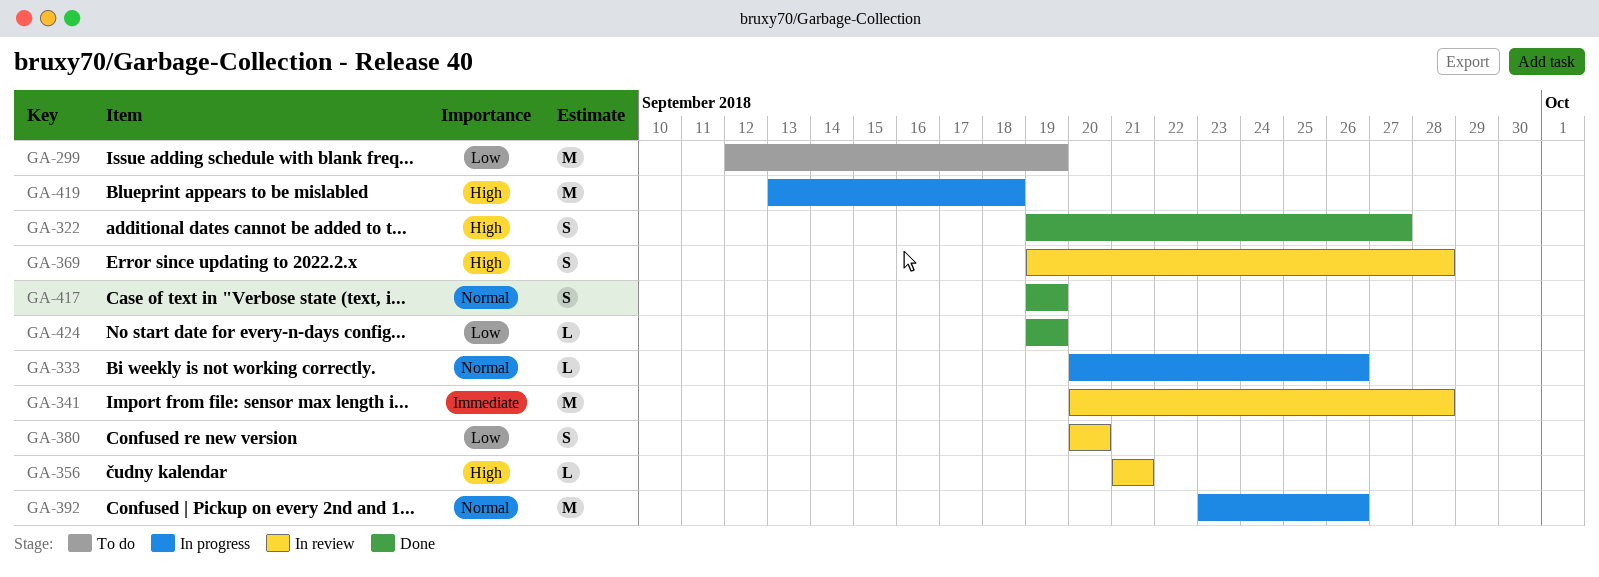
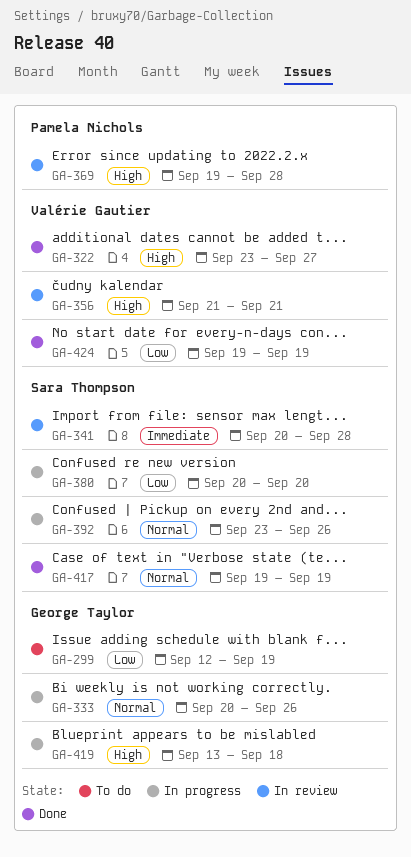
GA-322, start: Sep 19 -> Sep 23
GA-380, status: In review -> In progress

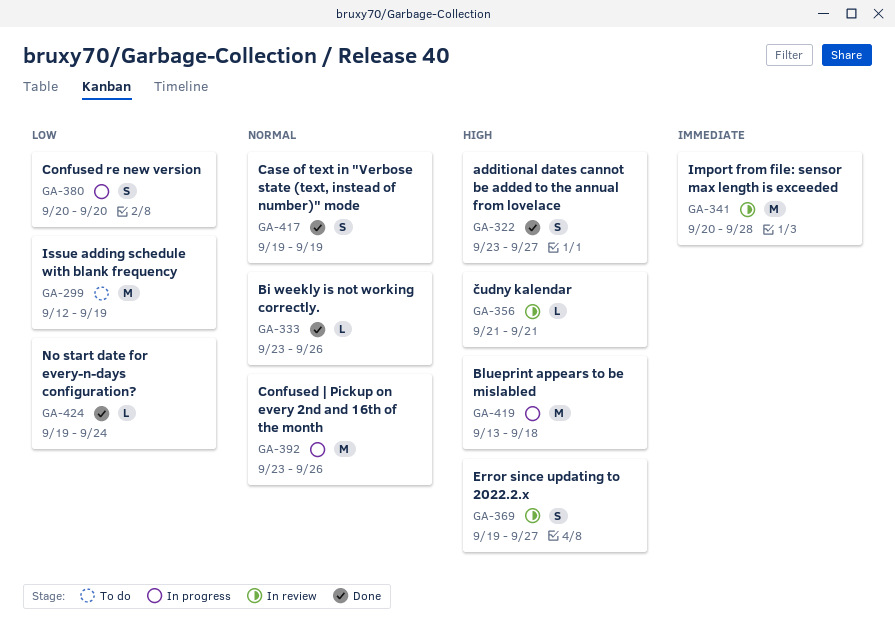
GA-333, status: In progress -> Done
GA-333, start: Sep 20 -> Sep 23
GA-369, due: Sep 28 -> Sep 27
GA-424, due: Sep 19 -> Sep 24

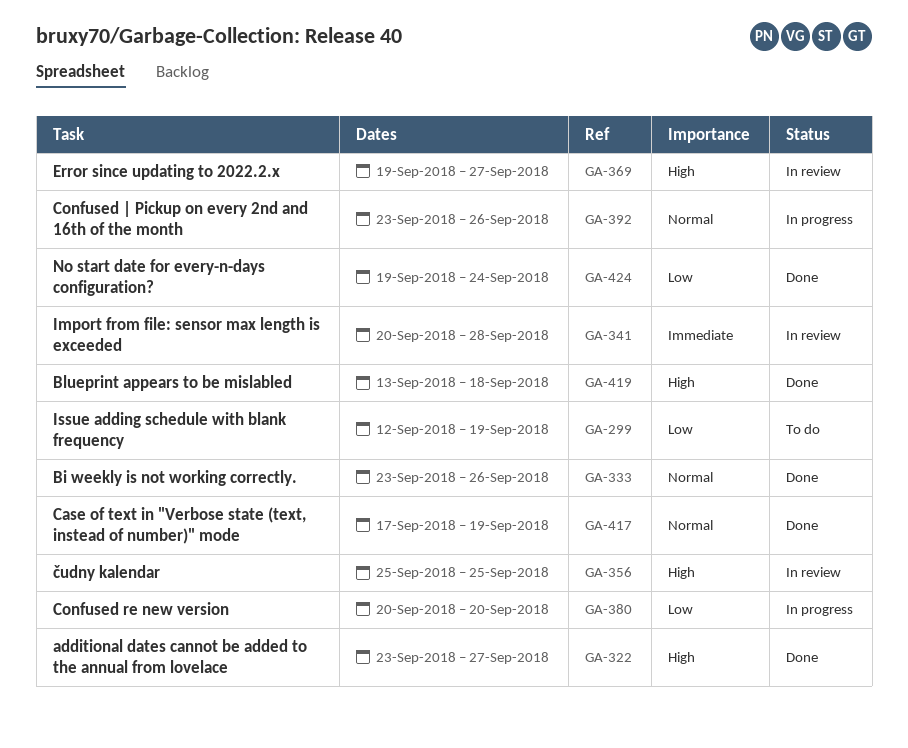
GA-356, start: Sep 21 -> Sep 25
GA-356, due: Sep 21 -> Sep 25
GA-417, start: Sep 19 -> Sep 17
GA-419, status: In progress -> Done

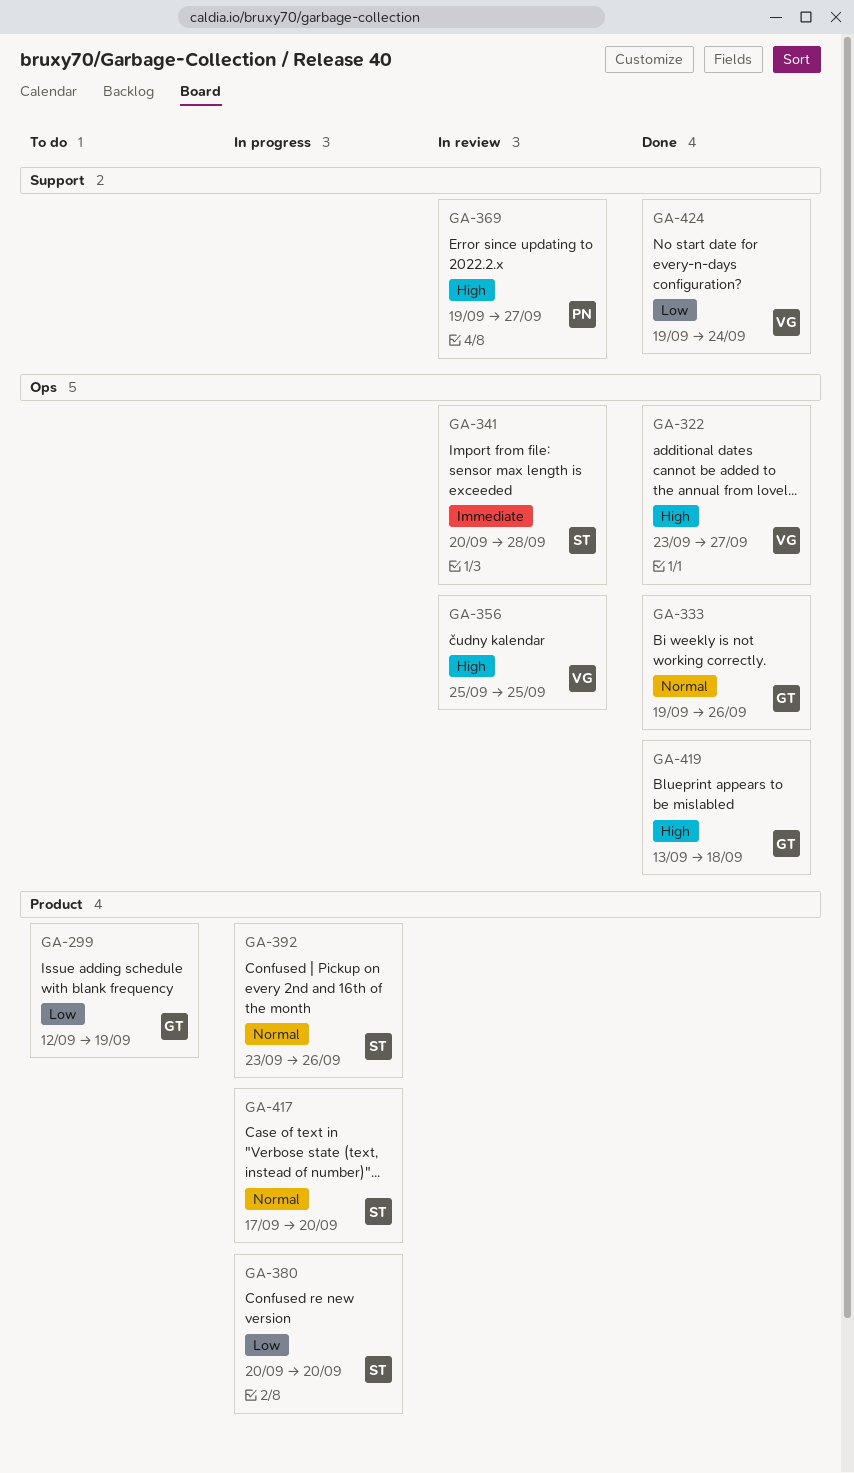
GA-333, start: Sep 23 -> Sep 19
GA-417, status: Done -> In progress
GA-417, due: Sep 19 -> Sep 20

